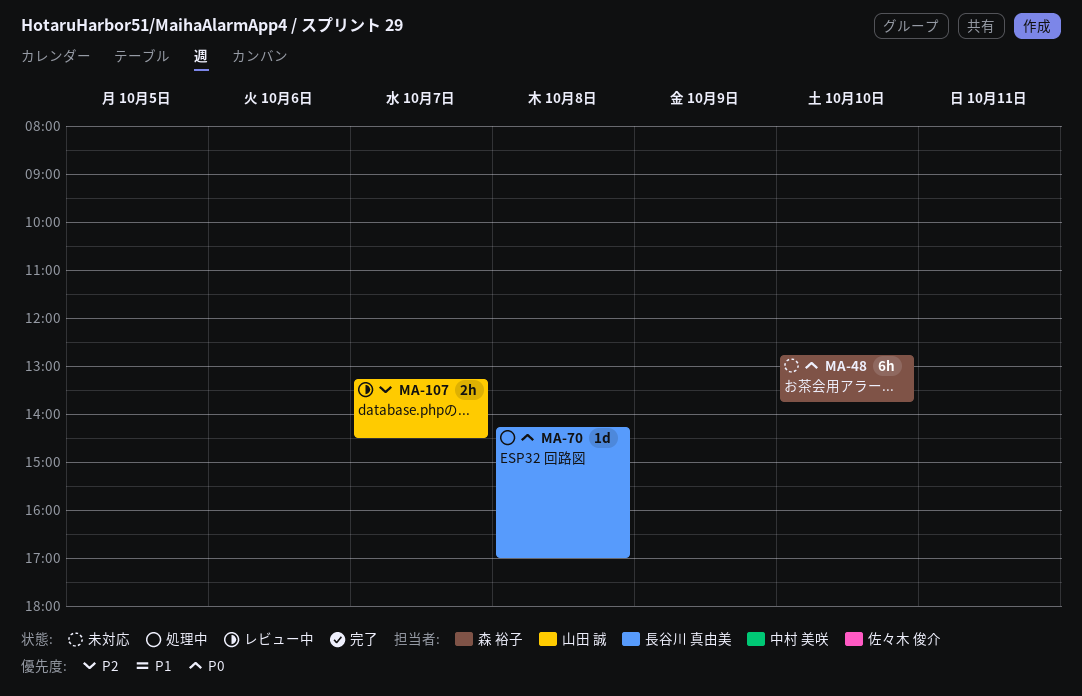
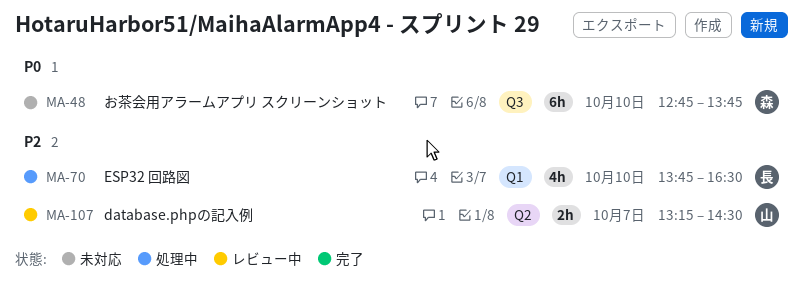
MA-70, priority: P0 -> P2
MA-70, estimate: 1d -> 4h
MA-70, day: Oct 8 -> Oct 10
MA-70, begins: 14:15 -> 13:45
MA-70, ends: 17:00 -> 16:30

